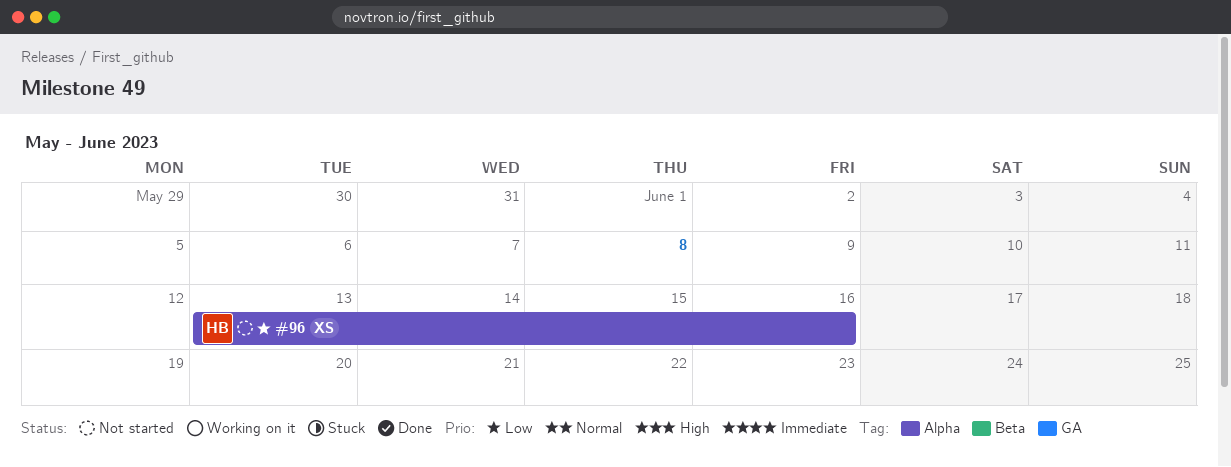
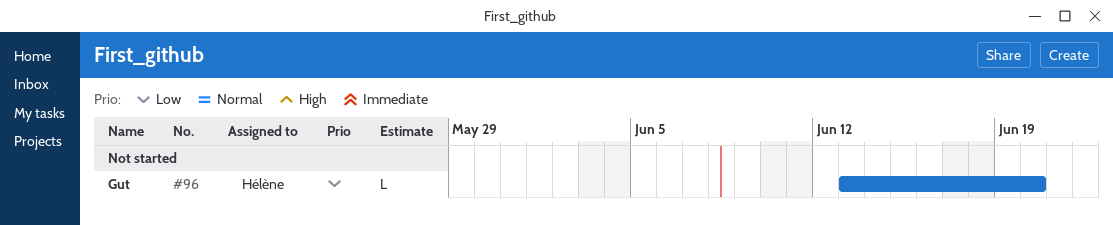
#96, estimate: XS -> L
#96, due: Jun 16 -> Jun 20

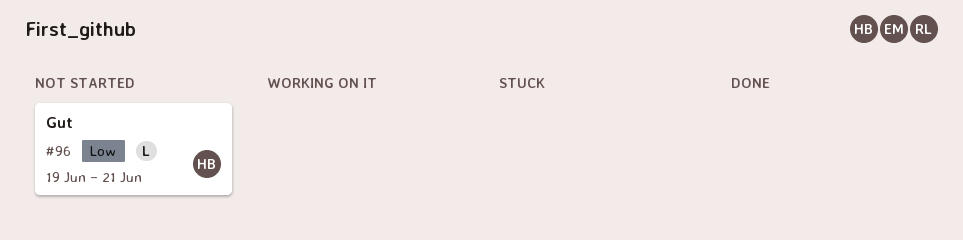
#96, start: Jun 13 -> Jun 19
#96, due: Jun 20 -> Jun 21

